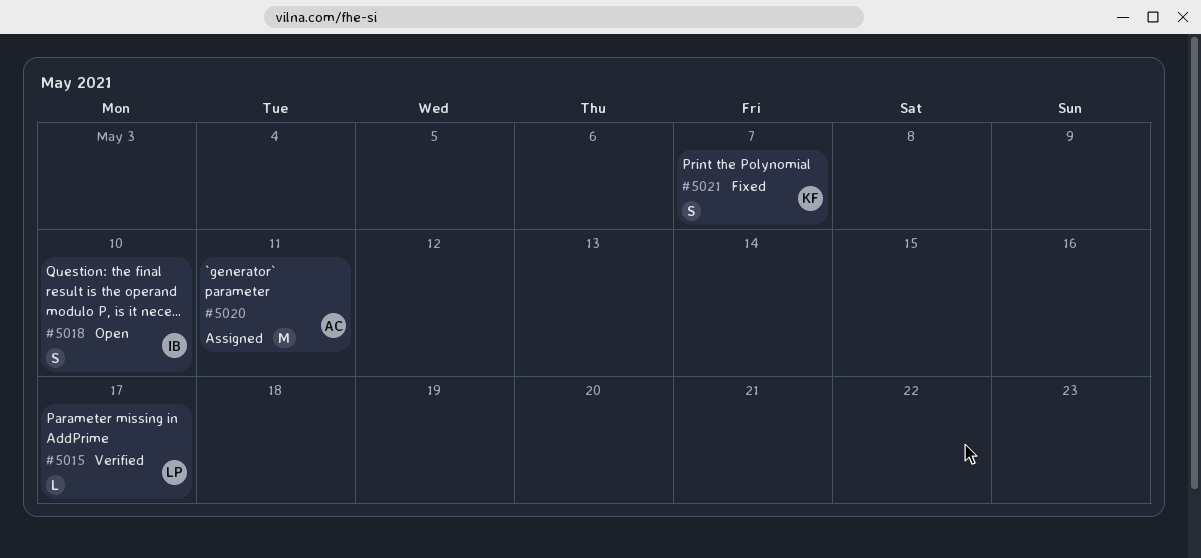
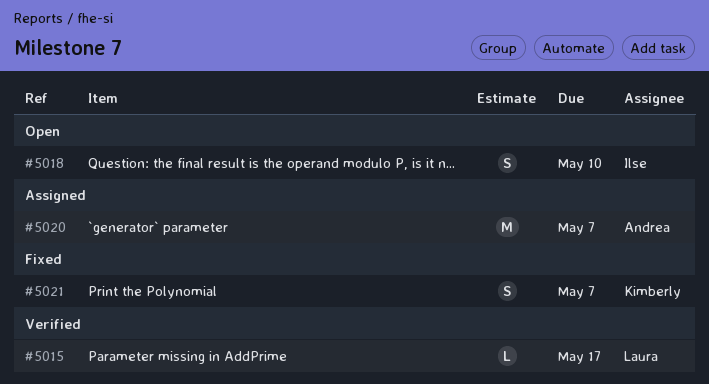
#5020, due: May 11 -> May 7

